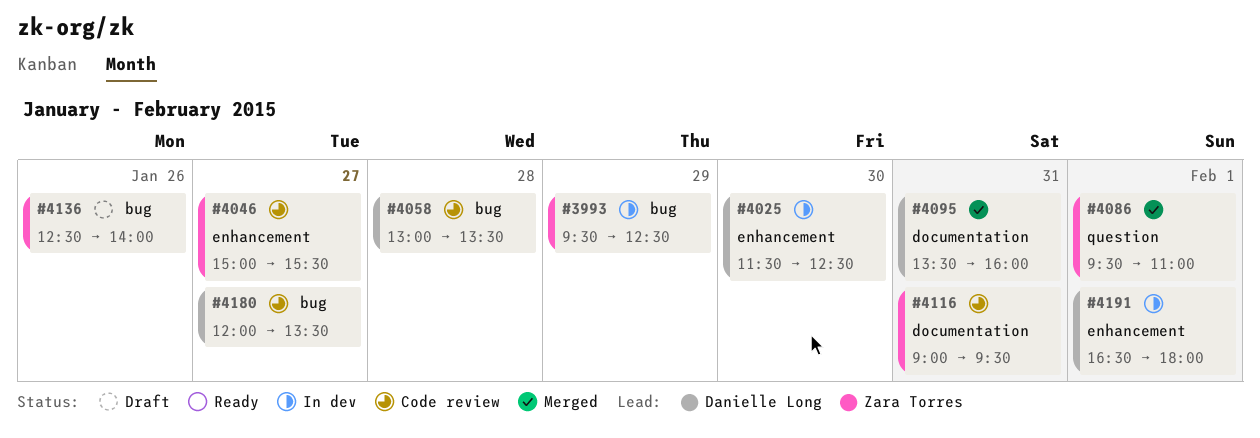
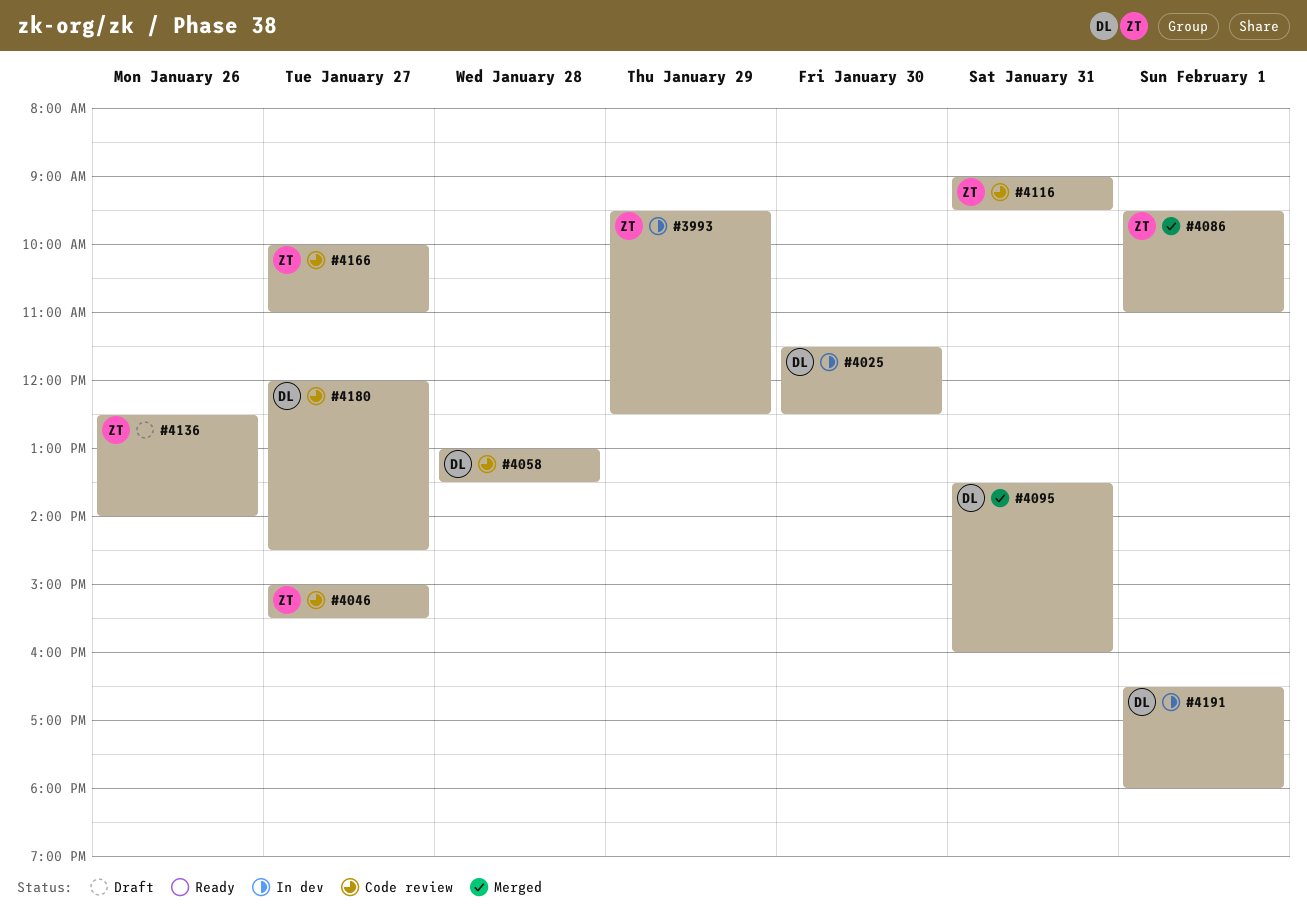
#4166: none -> present
#4180, ends: 13:30 -> 14:30

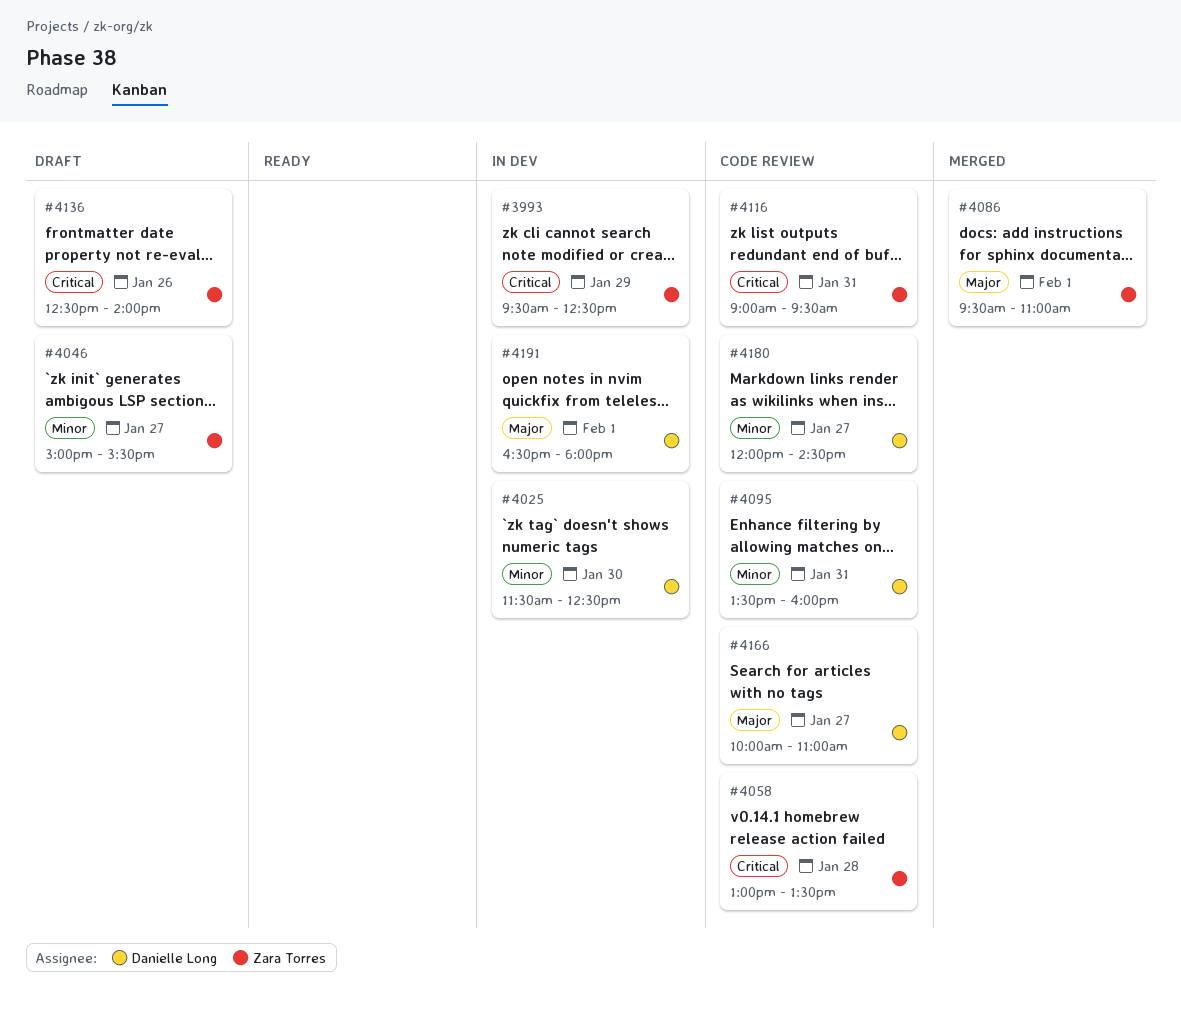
#4046, status: Code review -> Draft
#4058, owner: Danielle Long -> Zara Torres
#4095, status: Merged -> Code review
#4166, owner: Zara Torres -> Danielle Long

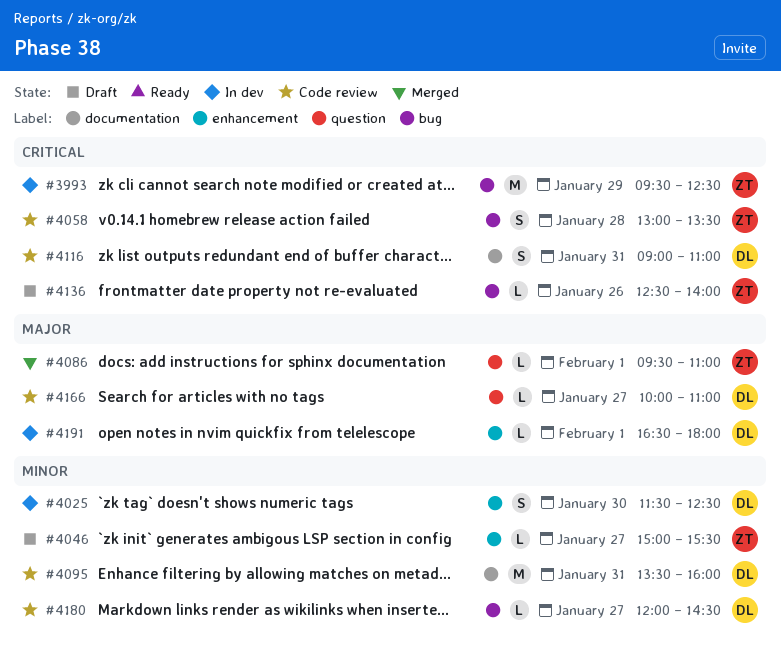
#4116, owner: Zara Torres -> Danielle Long
#4116, ends: 09:30 -> 11:00

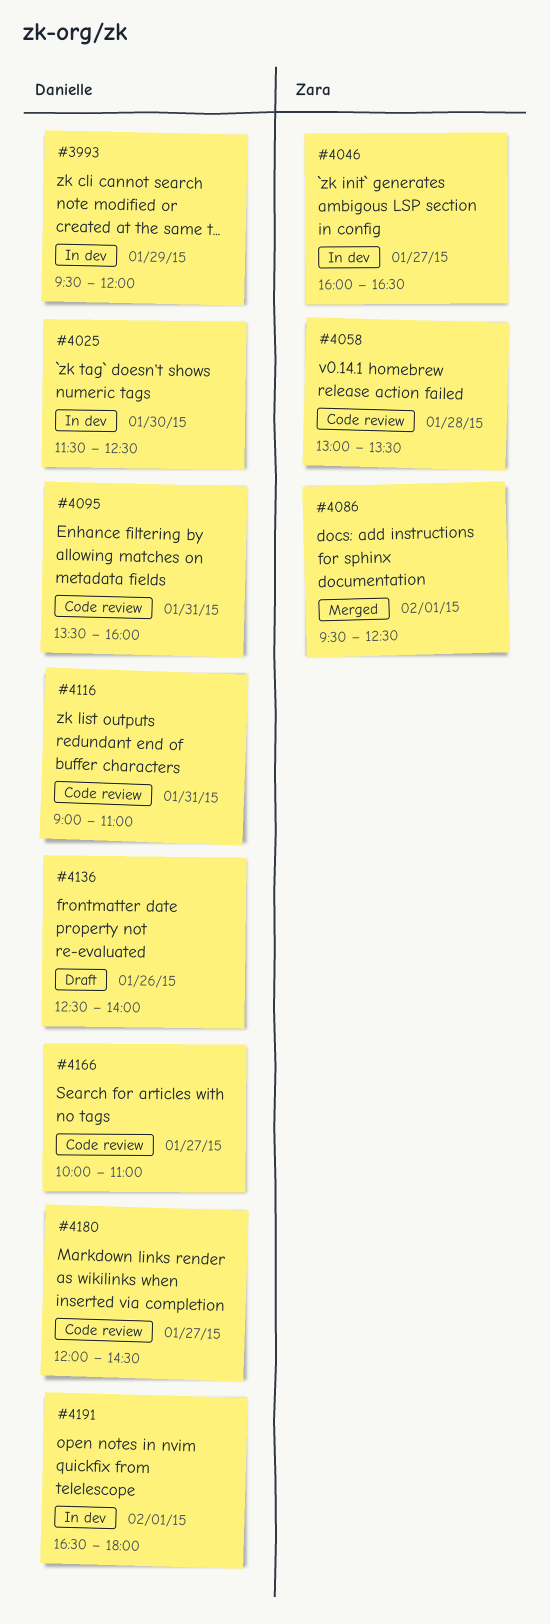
#3993, owner: Zara -> Danielle
#3993, ends: 12:30 -> 12:00
#4046, status: Draft -> In dev
#4046, begins: 15:00 -> 16:00
#4046, ends: 15:30 -> 16:30
#4086, ends: 11:00 -> 12:30
#4136, owner: Zara -> Danielle

